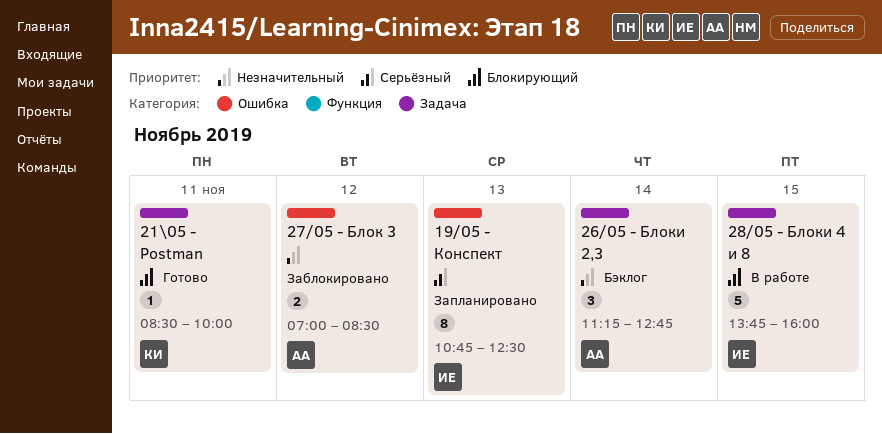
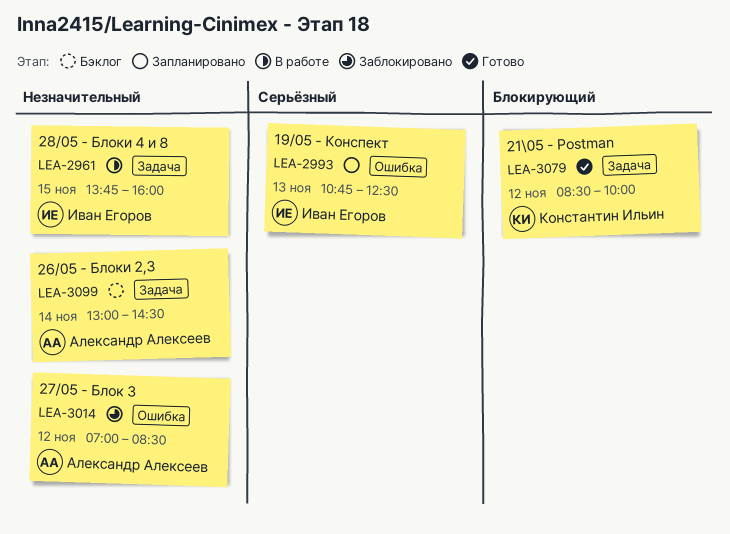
21\05 - Postman, day: Nov 11 -> Nov 12
26/05 - Блоки 2,3, begins: 11:15 -> 13:00
26/05 - Блоки 2,3, ends: 12:45 -> 14:30
28/05 - Блоки 4 и 8, priority: Блокирующий -> Незначительный

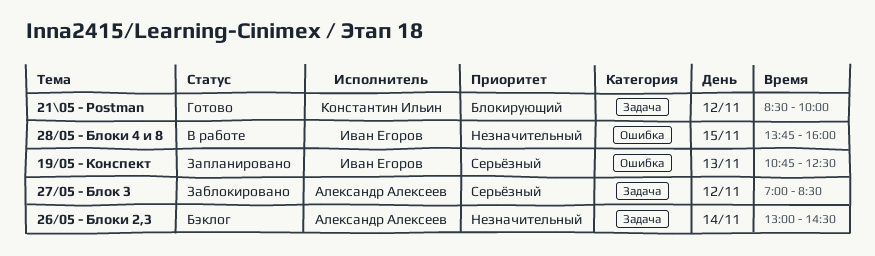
27/05 - Блок 3, priority: Незначительный -> Серьёзный
27/05 - Блок 3, label: Ошибка -> Задача
28/05 - Блоки 4 и 8, label: Задача -> Ошибка

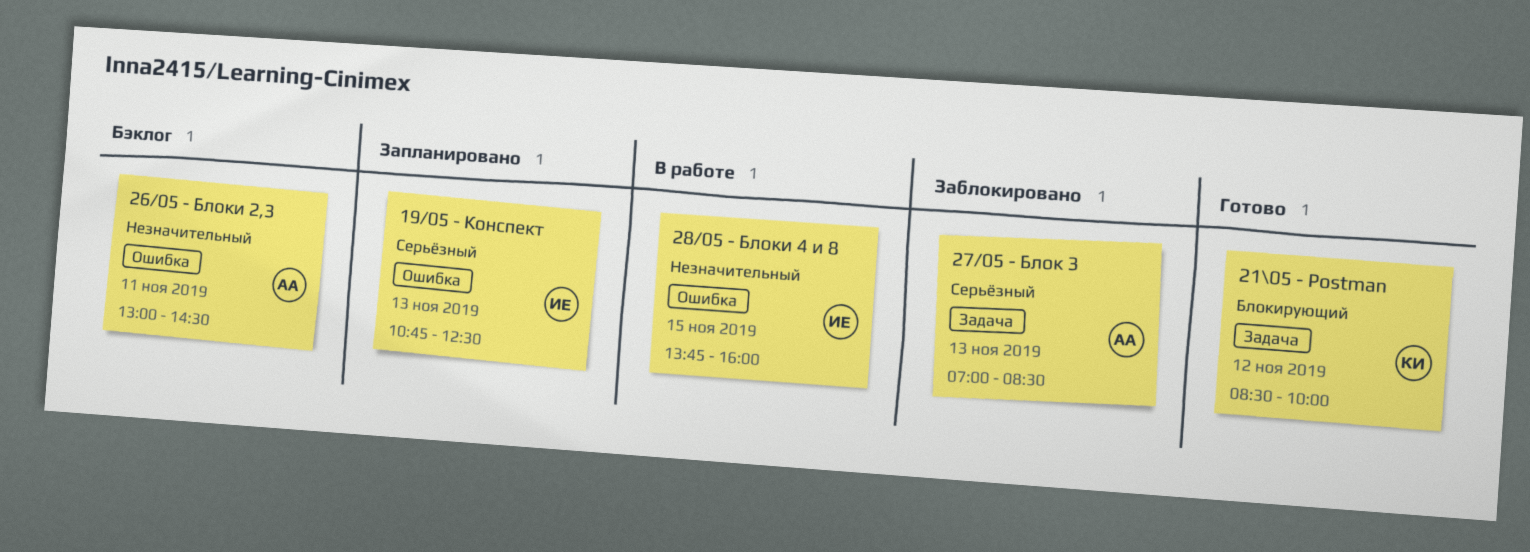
26/05 - Блоки 2,3, label: Задача -> Ошибка
26/05 - Блоки 2,3, day: Nov 14 -> Nov 11
27/05 - Блок 3, day: Nov 12 -> Nov 13

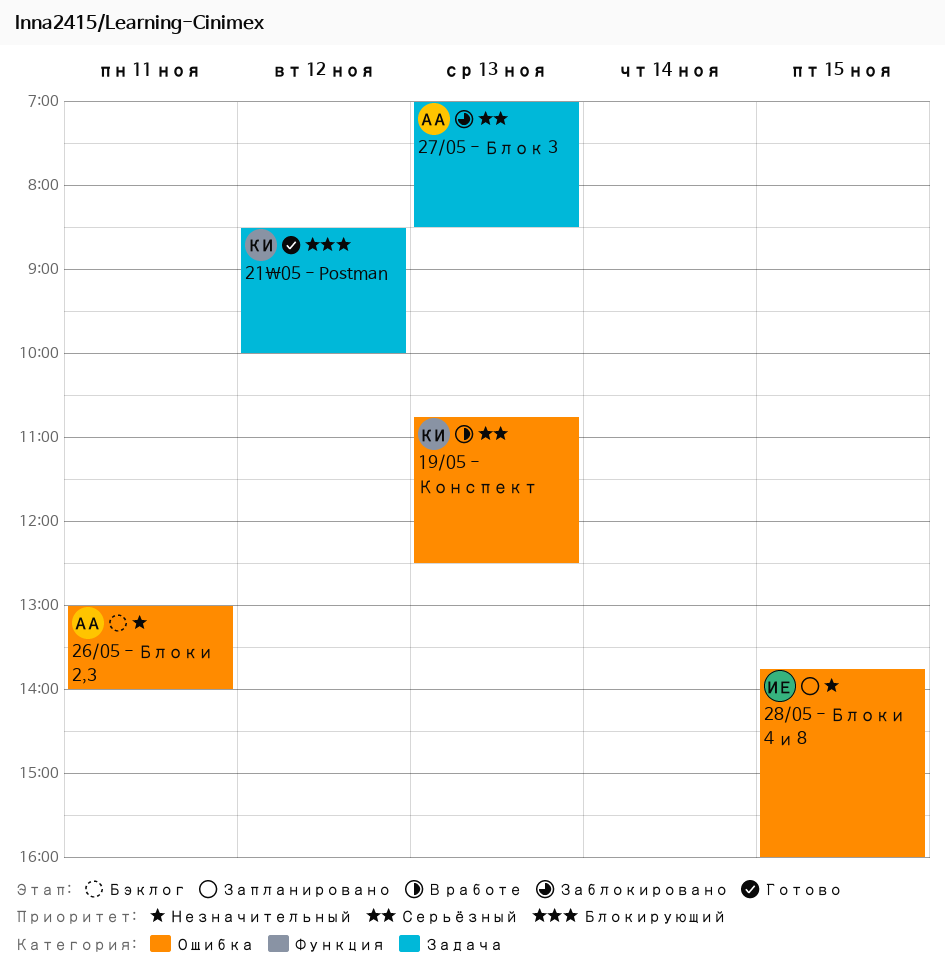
19/05 - Конспект, status: Запланировано -> В работе
19/05 - Конспект, owner: ИЕ -> КИ
26/05 - Блоки 2,3, ends: 14:30 -> 14:00
28/05 - Блоки 4 и 8, status: В работе -> Запланировано

